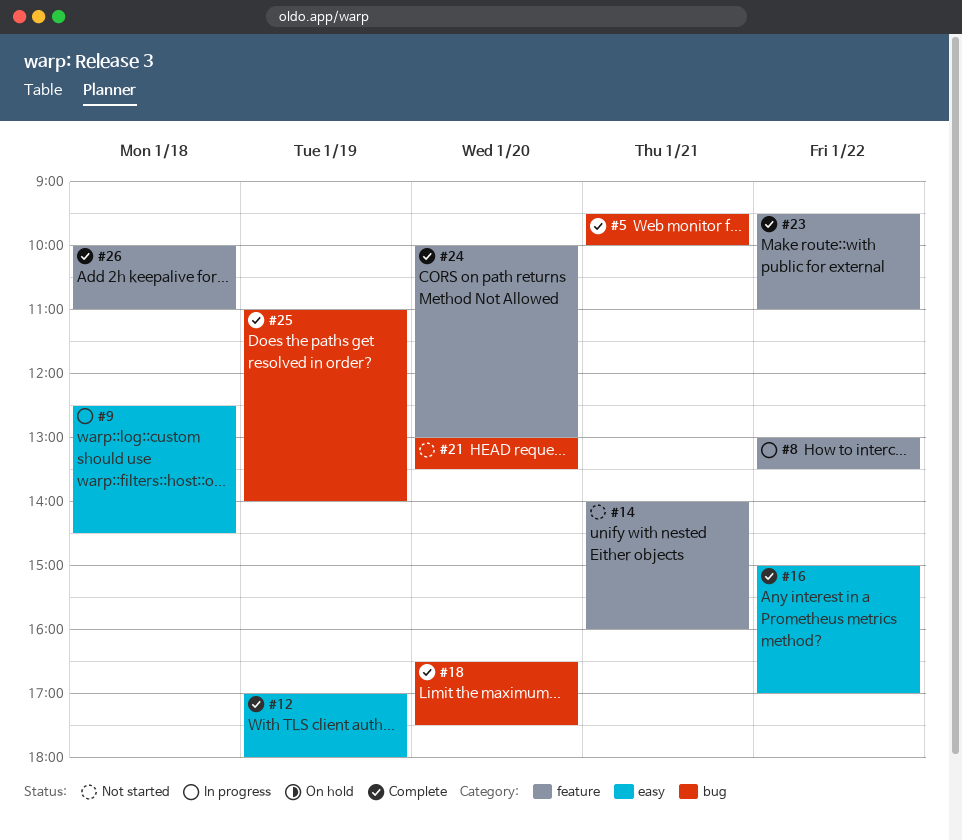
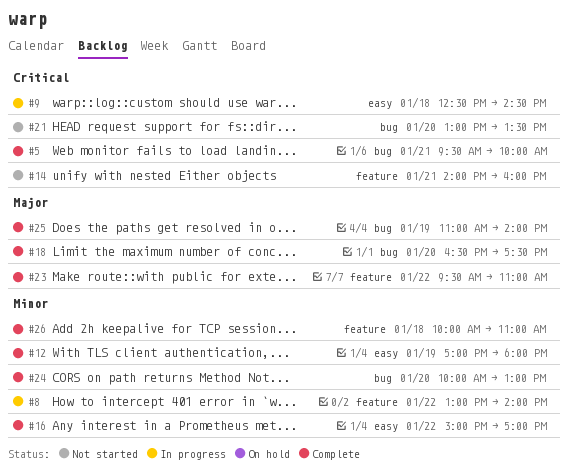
#8, ends: 13:30 -> 14:00
#24, label: feature -> bug

